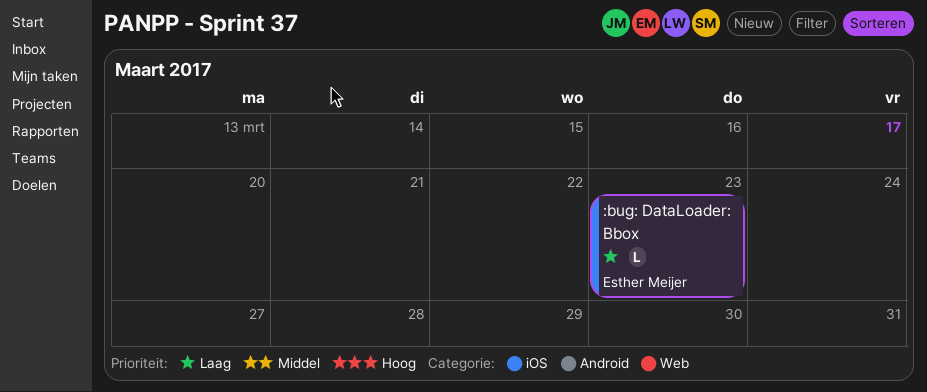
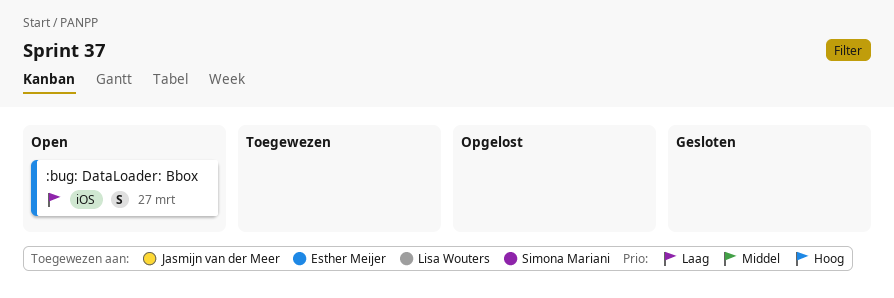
:bug: DataLoader: Bbox, estimate: L -> S
:bug: DataLoader: Bbox, due: Mar 23 -> Mar 27

